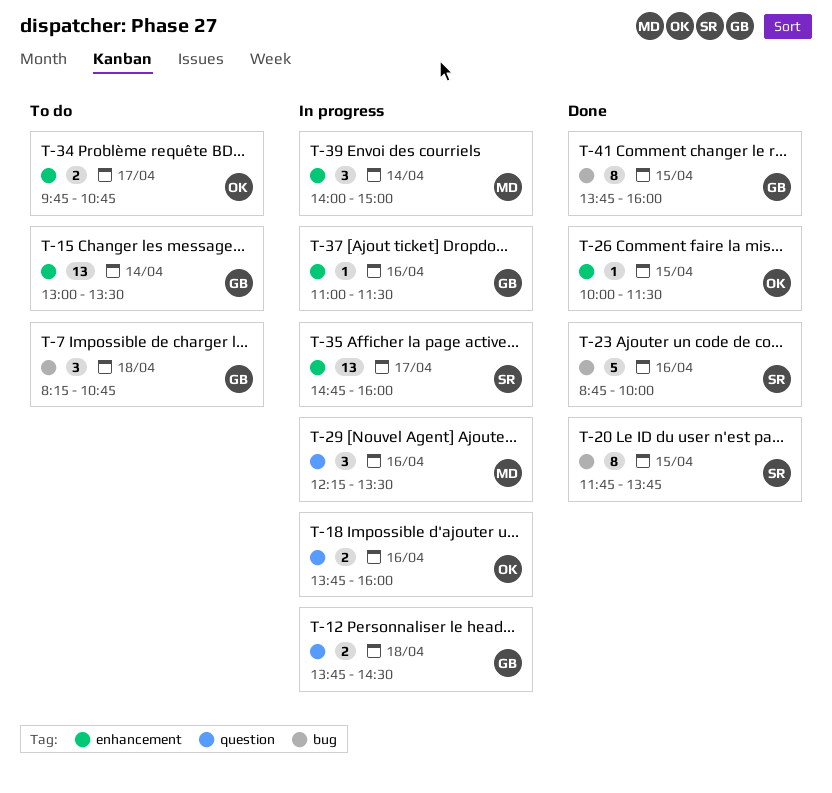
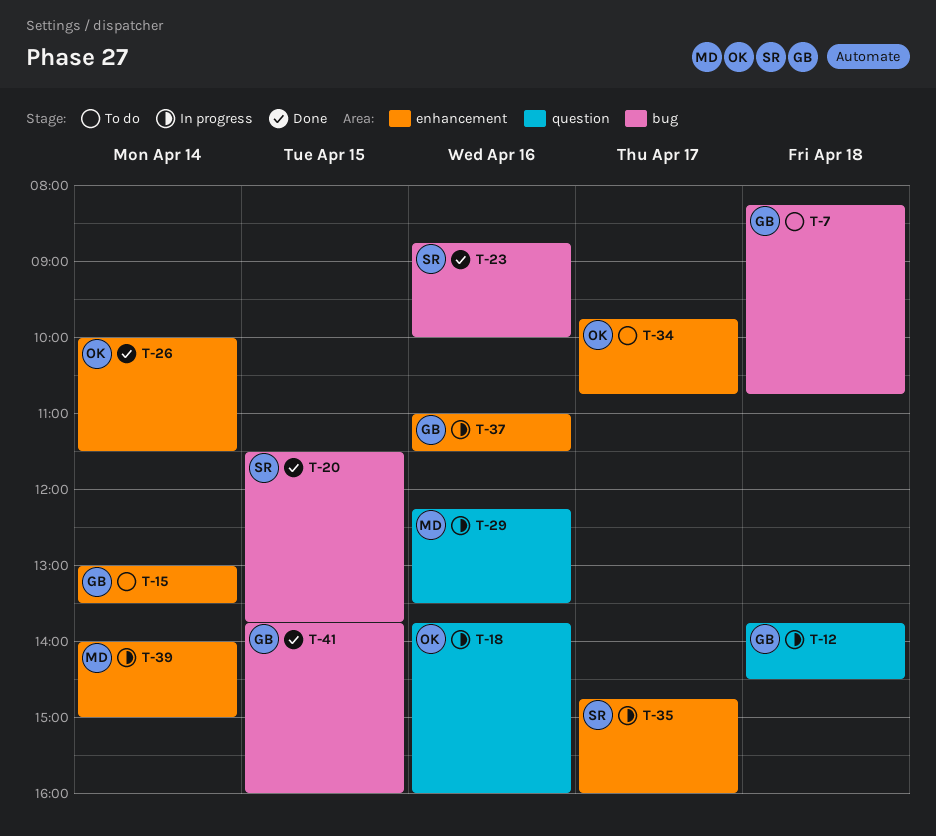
T-20, begins: 11:45 -> 11:30
T-26, day: Apr 15 -> Apr 14

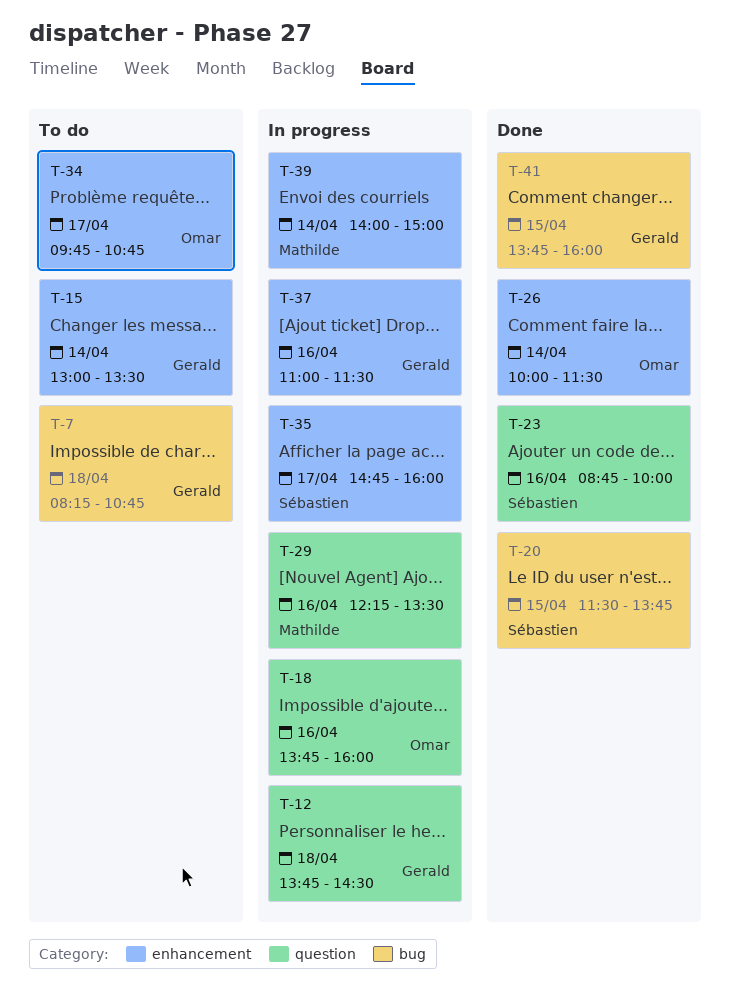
T-23, label: bug -> question

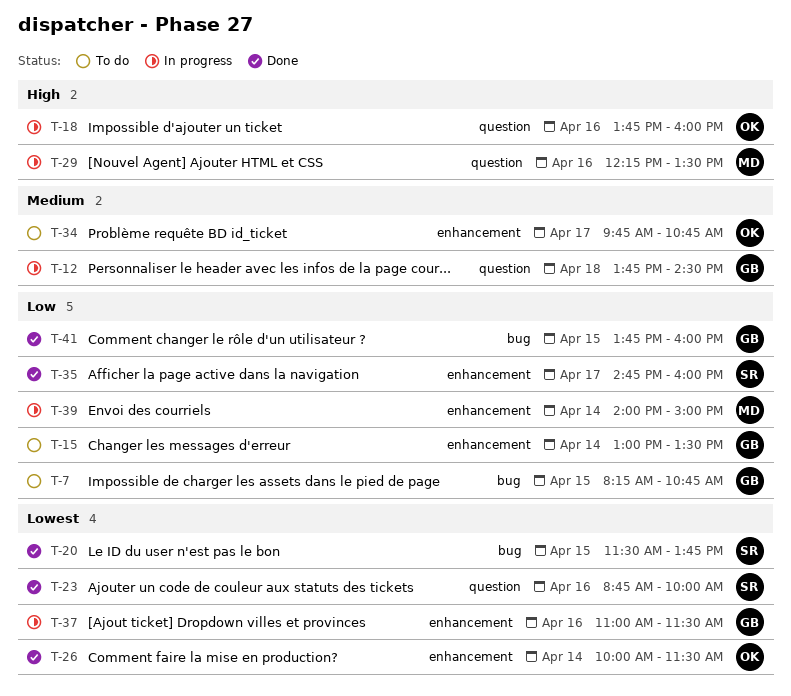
T-7, day: Apr 18 -> Apr 15
T-35, status: In progress -> Done

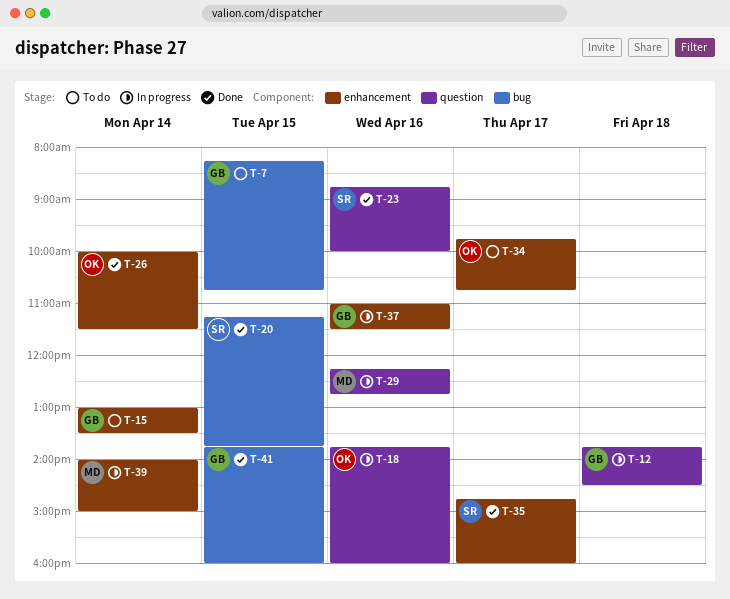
T-20, begins: 11:30 -> 11:15
T-29, ends: 13:30 -> 12:45

